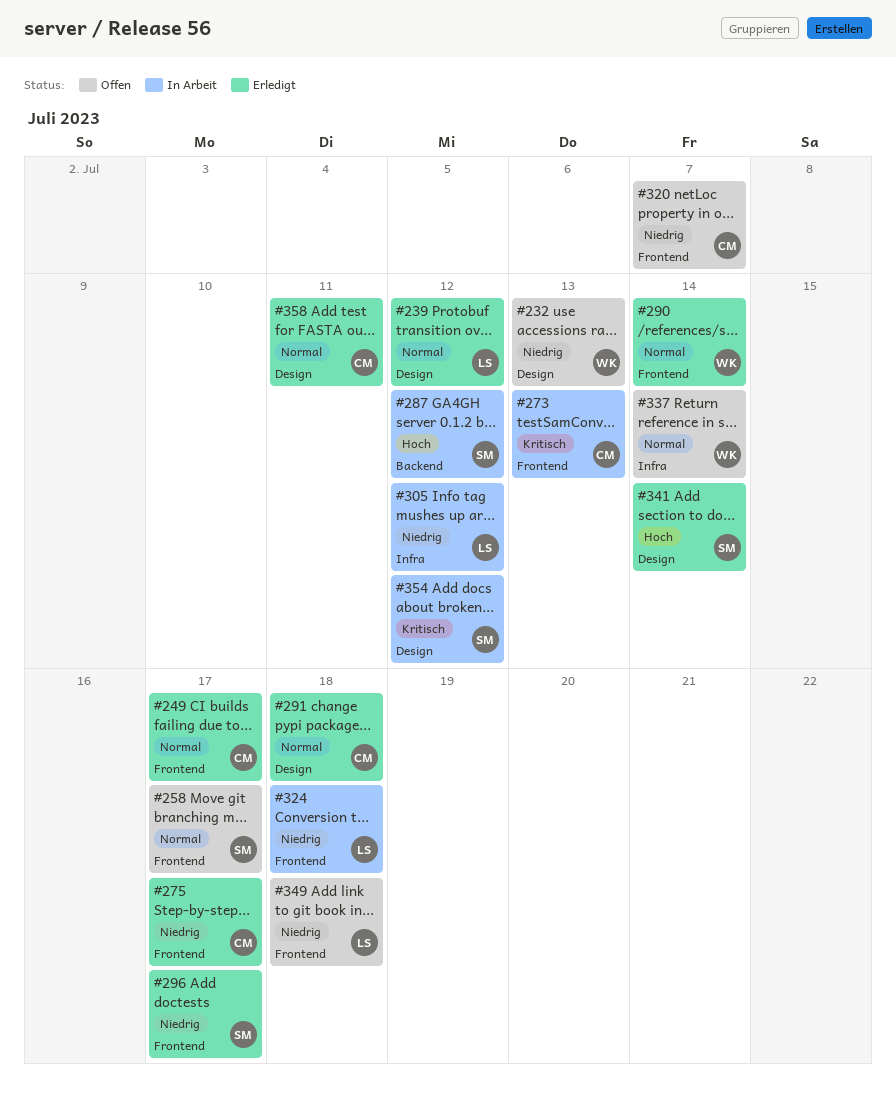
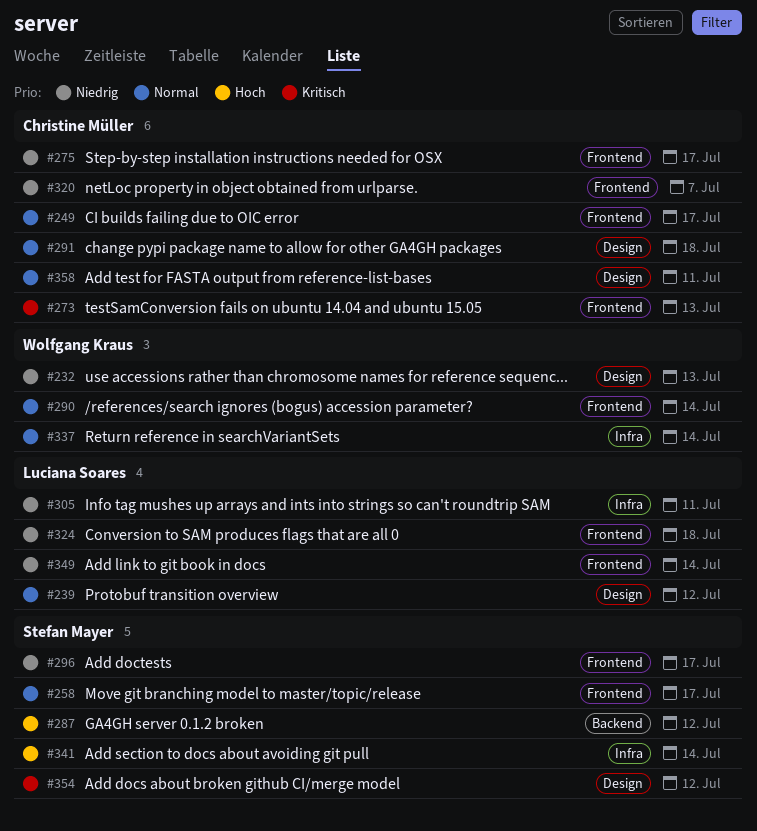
#305, due: Jul 12 -> Jul 11
#341, label: Design -> Infra
#349, due: Jul 18 -> Jul 14

